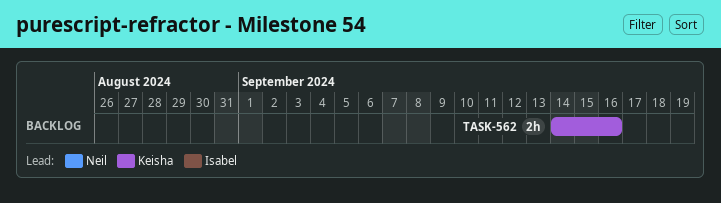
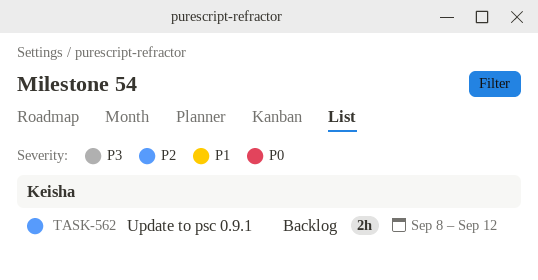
TASK-562, start: Sep 14 -> Sep 8
TASK-562, due: Sep 16 -> Sep 12

